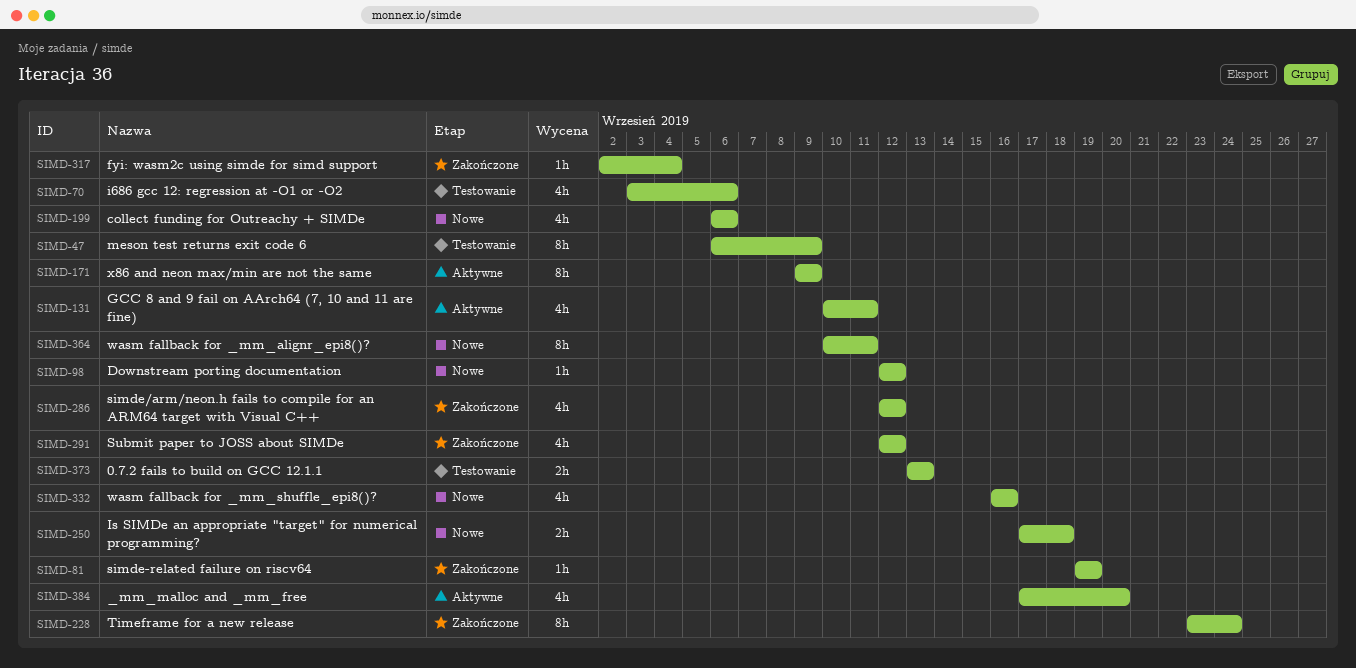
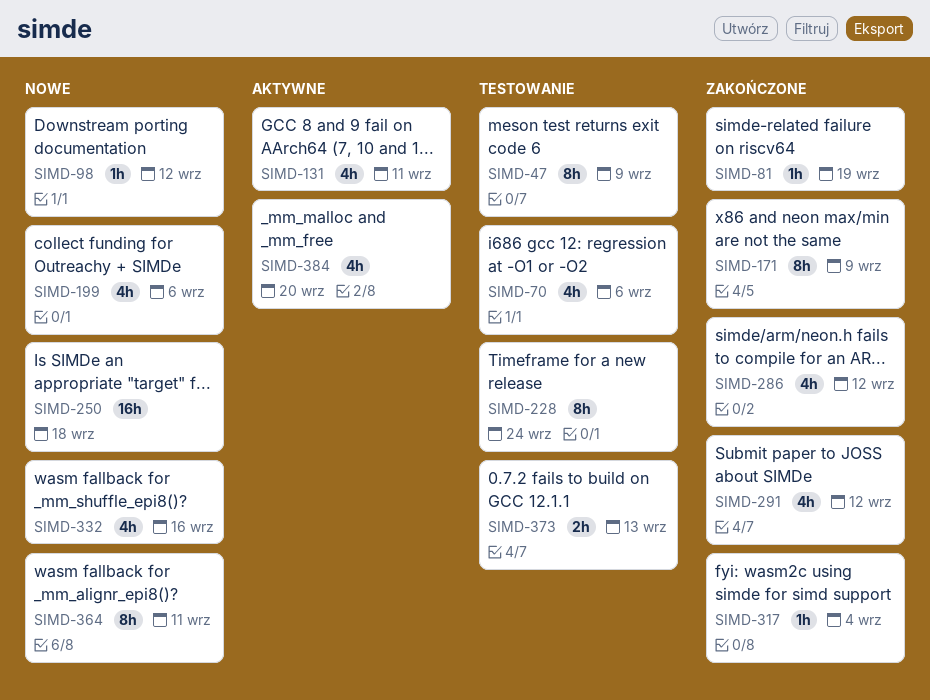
SIMD-171, status: Aktywne -> Zakończone
SIMD-228, status: Zakończone -> Testowanie
SIMD-250, estimate: 2h -> 16h

